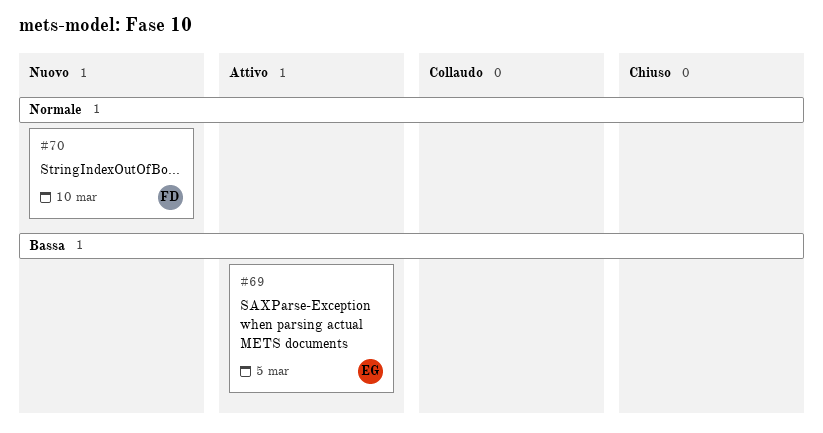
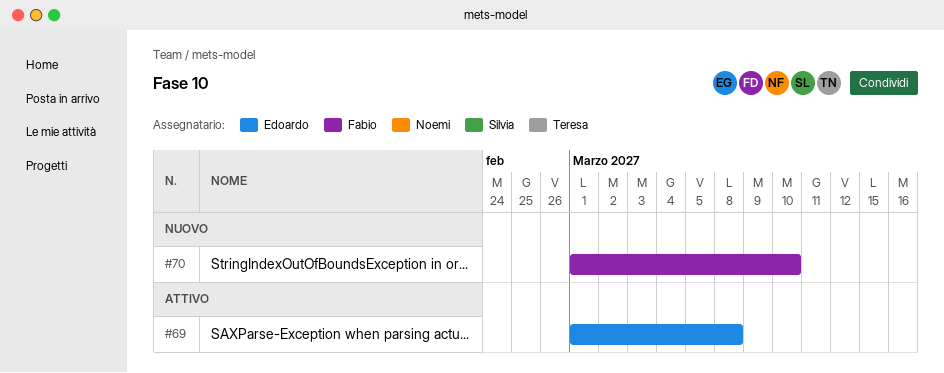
#69, due: Mar 5 -> Mar 8

